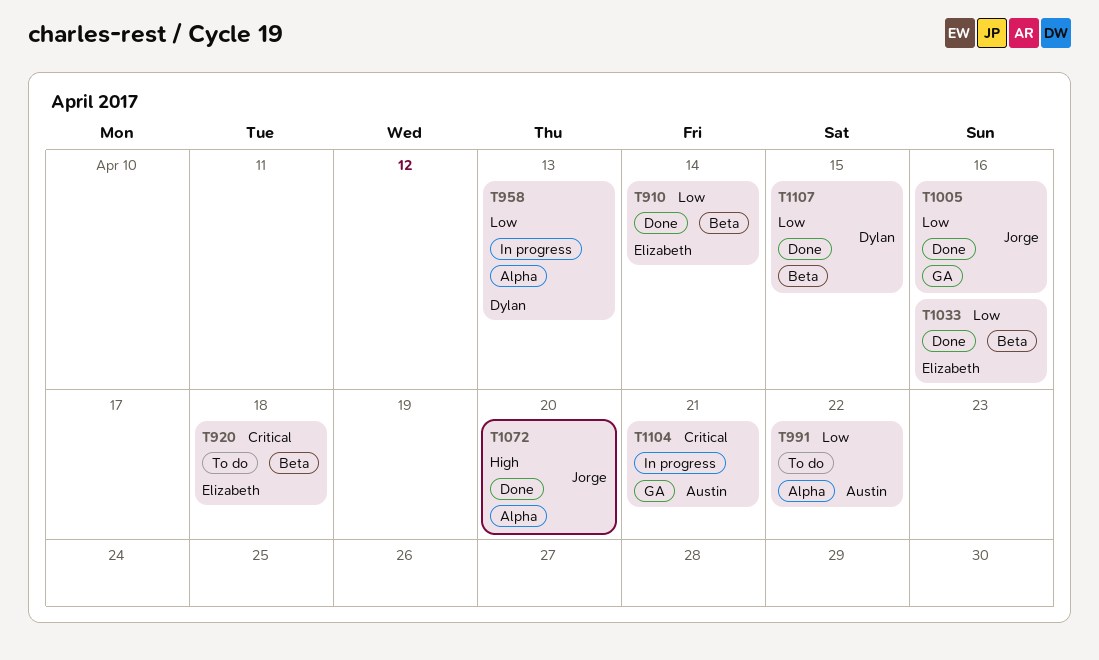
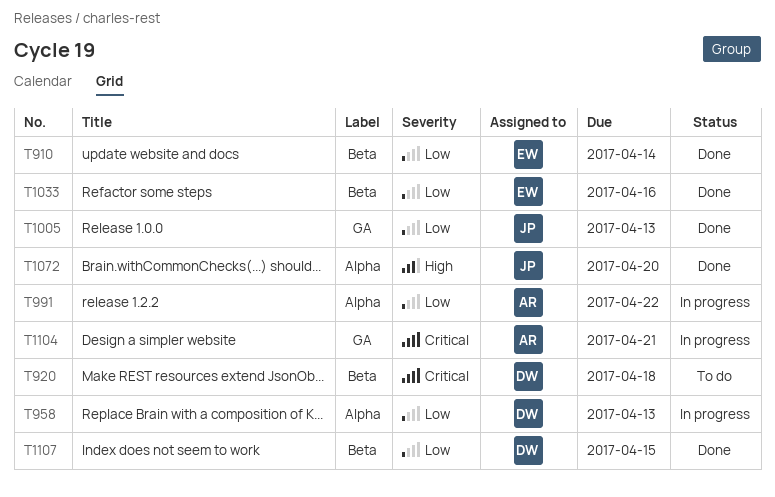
T920, owner: Elizabeth -> Dylan
T991, status: To do -> In progress
T1005, due: Apr 16 -> Apr 13

